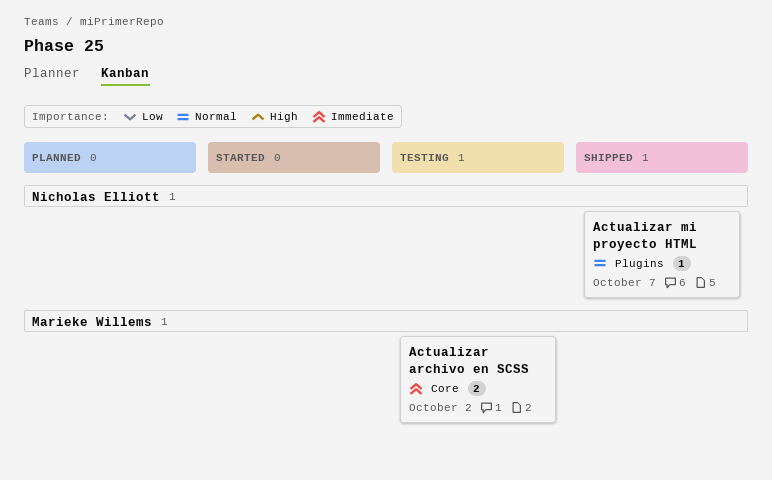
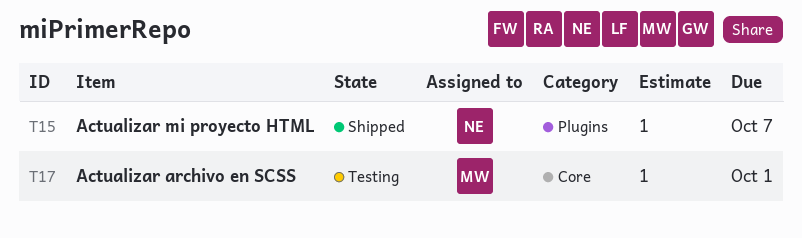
Actualizar archivo en SCSS, estimate: 2 -> 1
Actualizar archivo en SCSS, due: Oct 2 -> Oct 1

